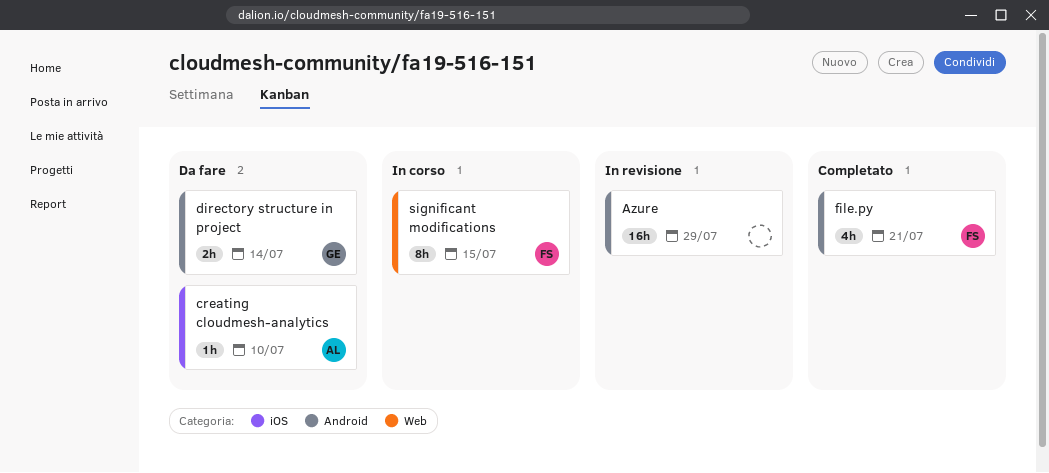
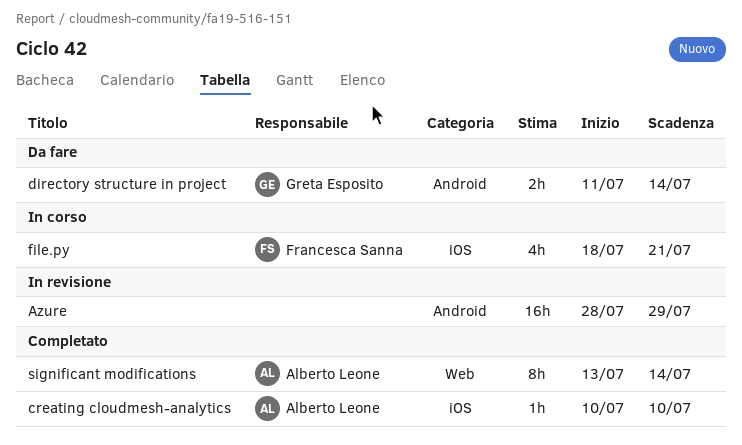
creating cloudmesh-analytics, status: Da fare -> Completato
file.py, status: Completato -> In corso
file.py, label: Android -> iOS
significant modifications, status: In corso -> Completato
significant modifications, owner: Francesca Sanna -> Alberto Leone
significant modifications, due: Jul 15 -> Jul 14

